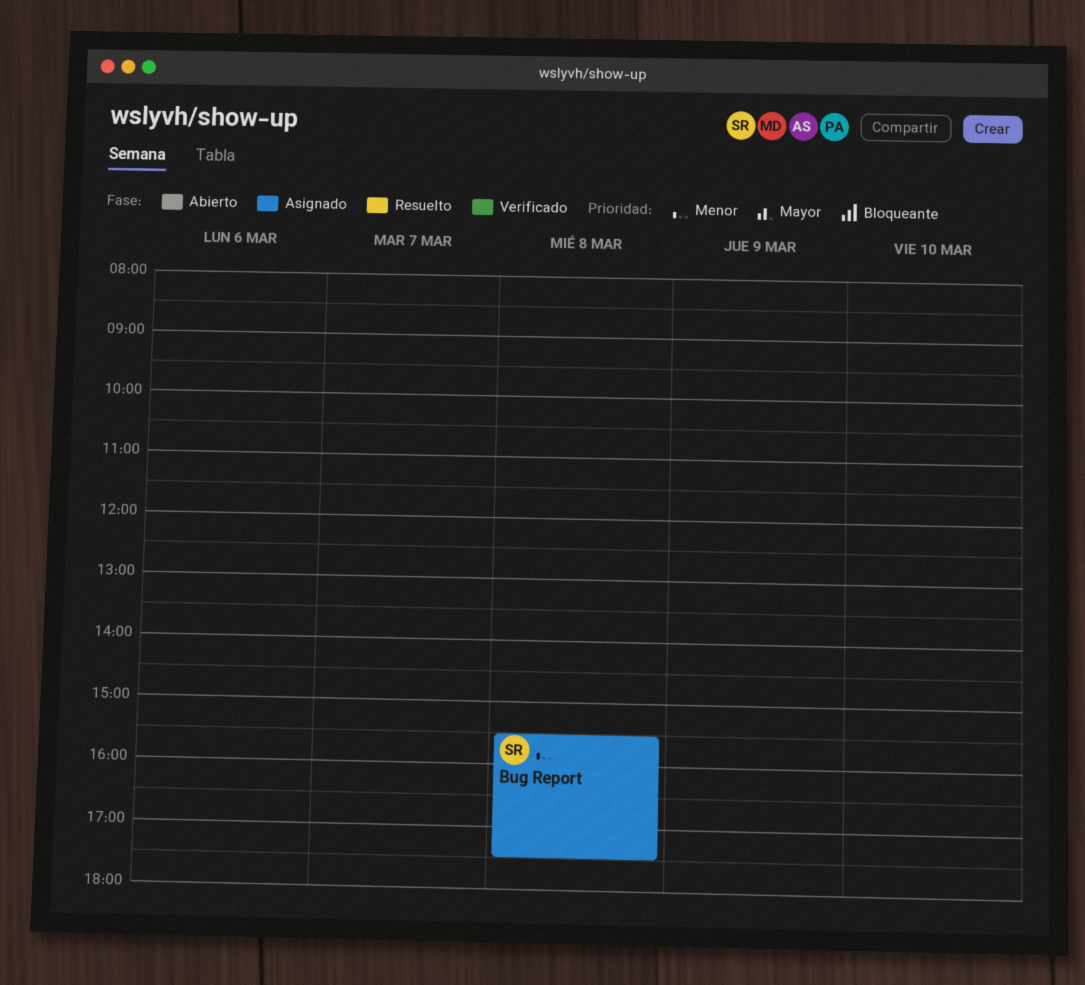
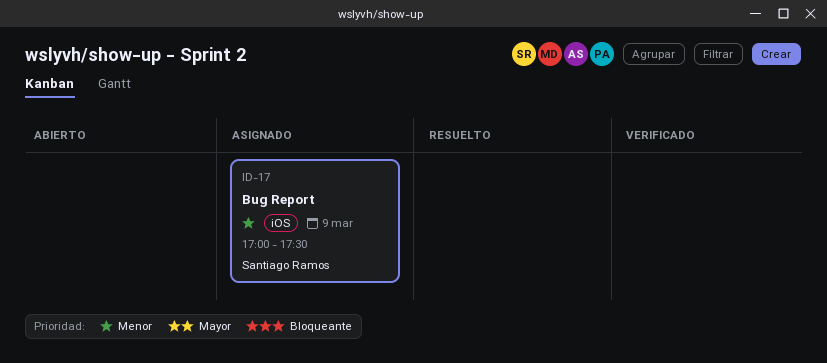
Bug Report, day: Mar 8 -> Mar 9
Bug Report, begins: 15:30 -> 17:00

